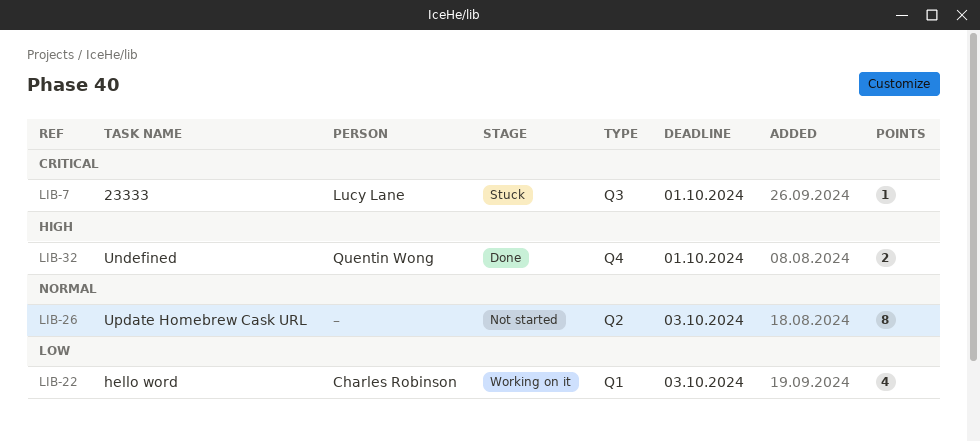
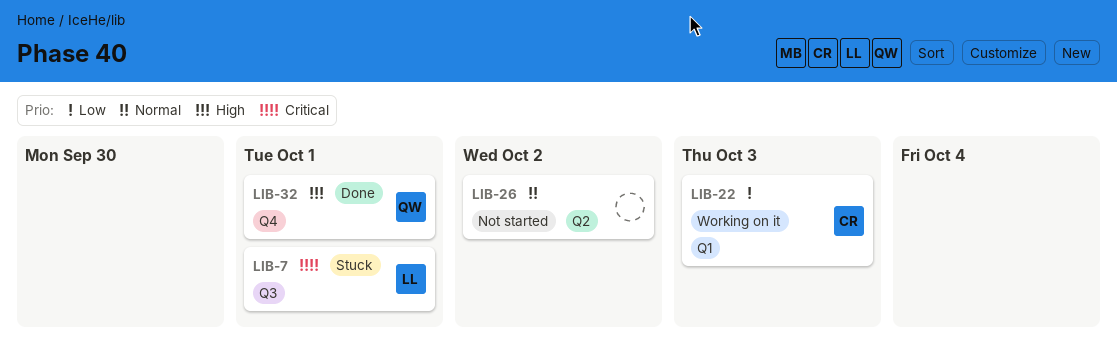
LIB-26, due: Oct 3 -> Oct 2

